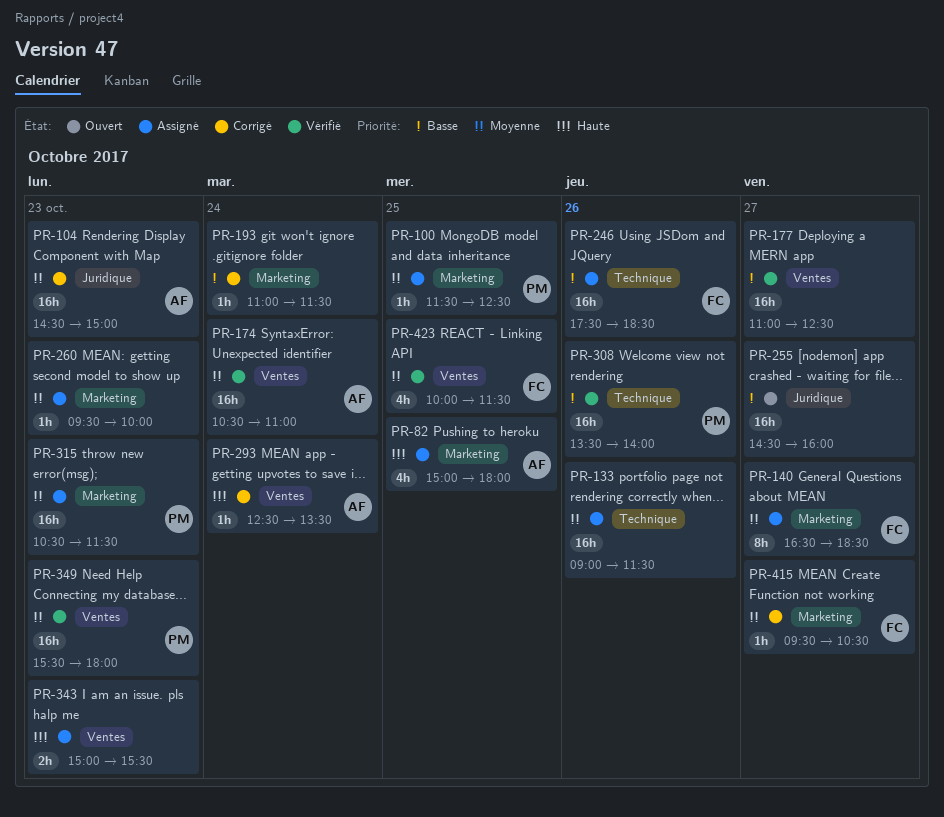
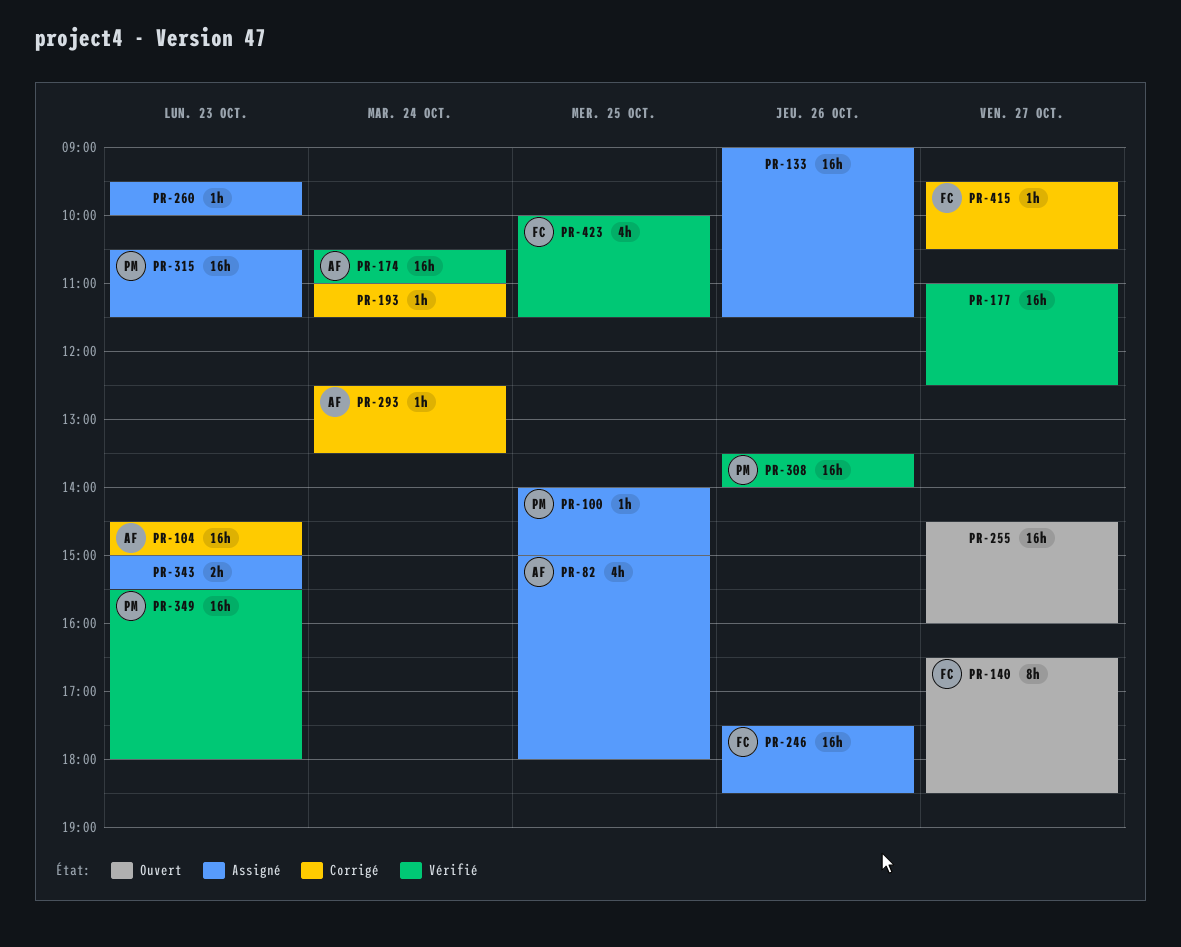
PR-100, begins: 11:30 -> 14:00
PR-100, ends: 12:30 -> 15:00
PR-140, status: Assigné -> Ouvert

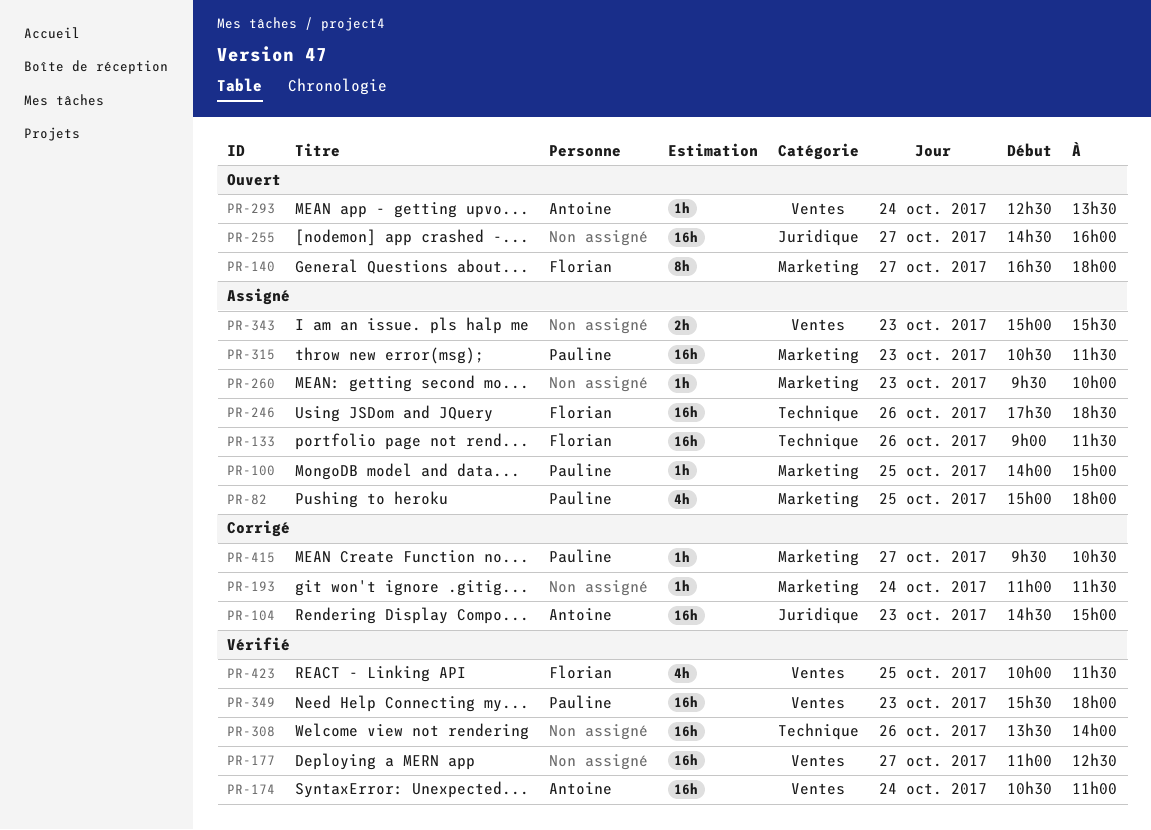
PR-82, owner: Antoine -> Pauline
PR-133, owner: none -> Florian
PR-140, ends: 18:30 -> 18:00
PR-293, status: Corrigé -> Ouvert
PR-308, owner: Pauline -> none
PR-415, owner: Florian -> Pauline

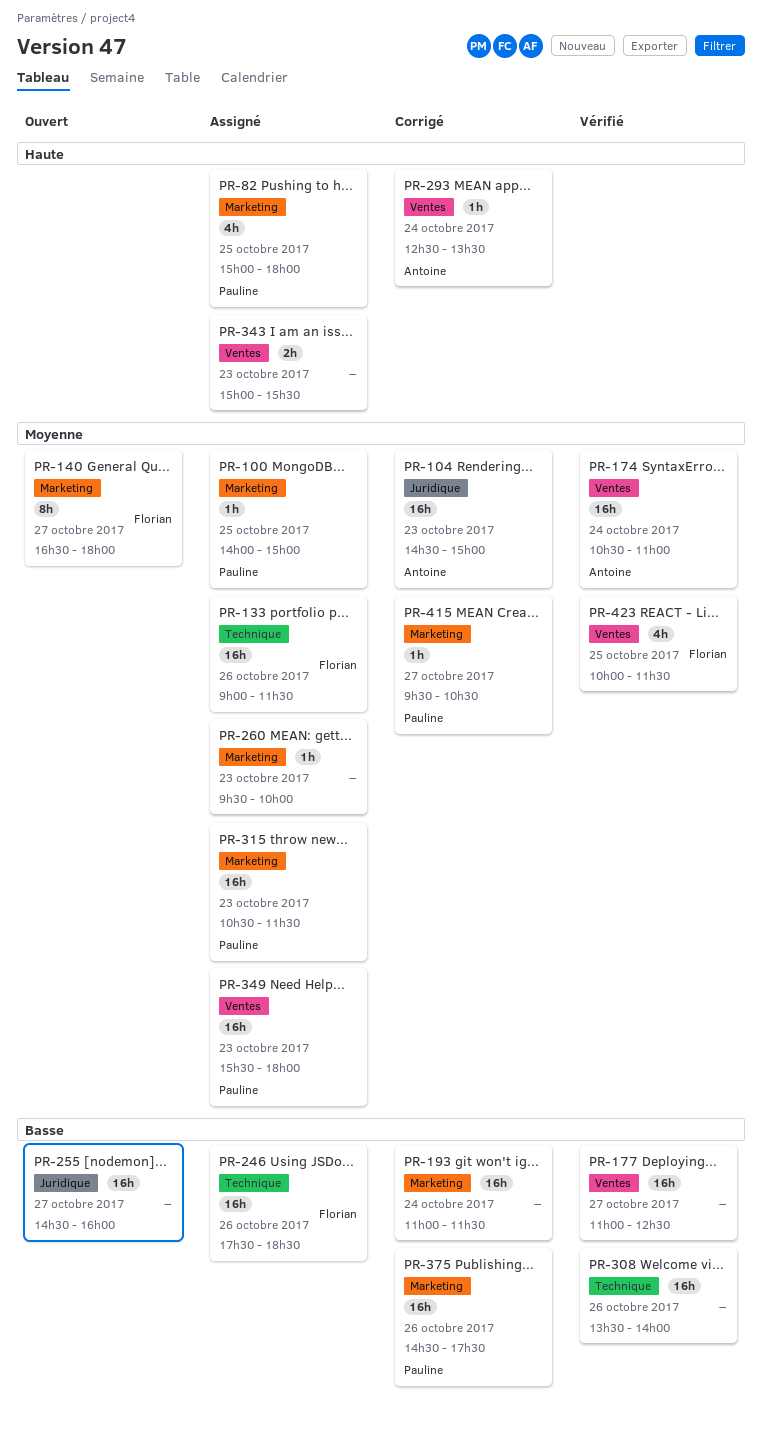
PR-193, estimate: 1h -> 16h
PR-293, status: Ouvert -> Corrigé
PR-349, status: Vérifié -> Assigné
PR-375: none -> present

